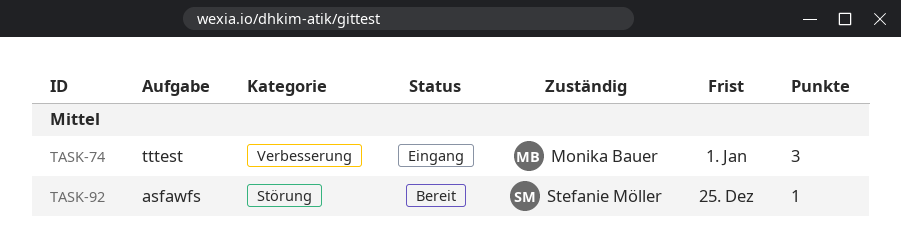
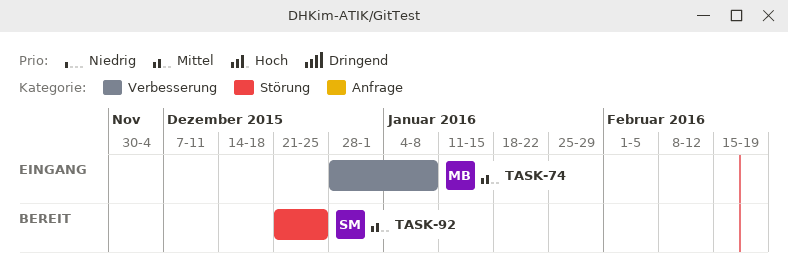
TASK-74, due: Jan 1 -> Jan 8

